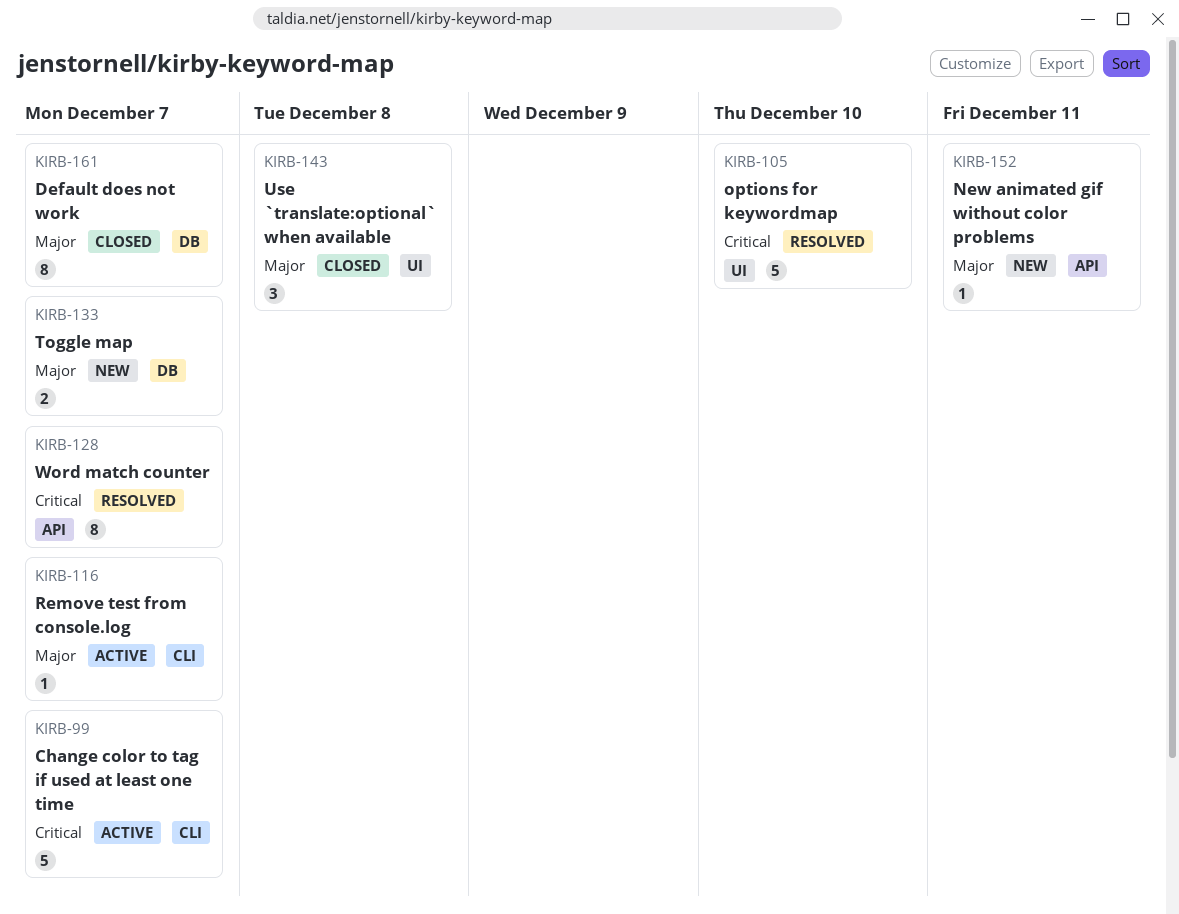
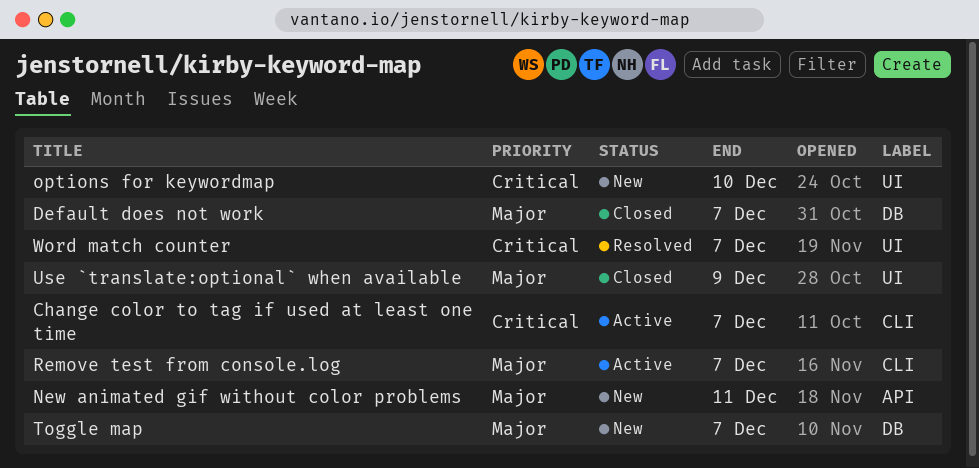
options for keywordmap, status: Resolved -> New
Use `translate:optional` when available, due: Dec 8 -> Dec 9
Word match counter, label: API -> UI

